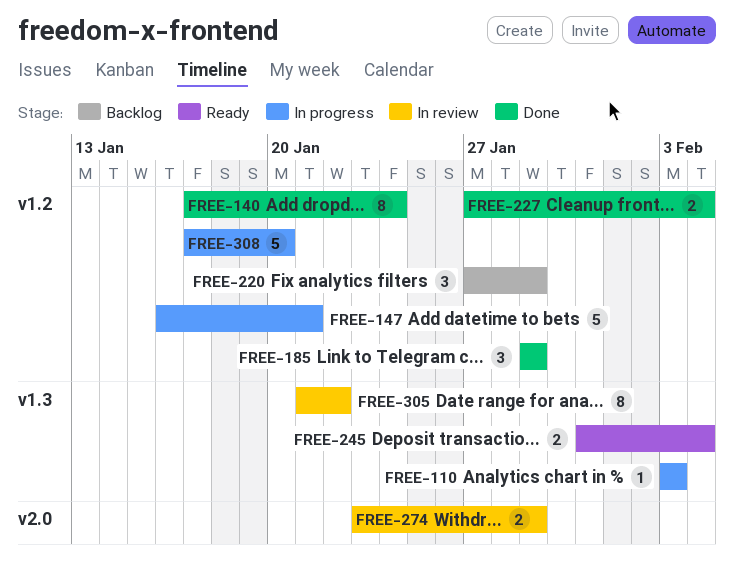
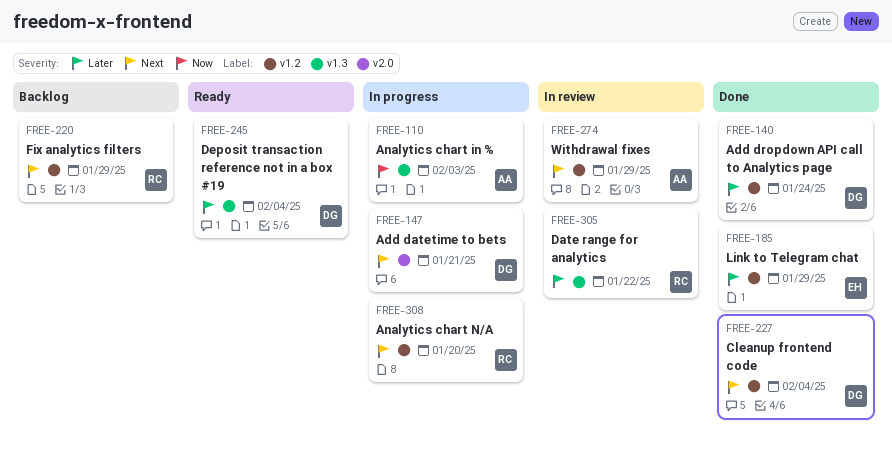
FREE-147, label: v1.2 -> v2.0
FREE-274, label: v2.0 -> v1.2

